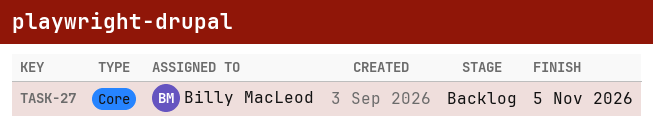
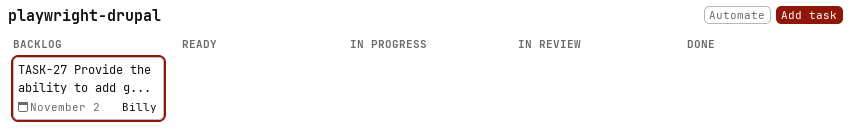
TASK-27, due: Nov 5 -> Nov 2

